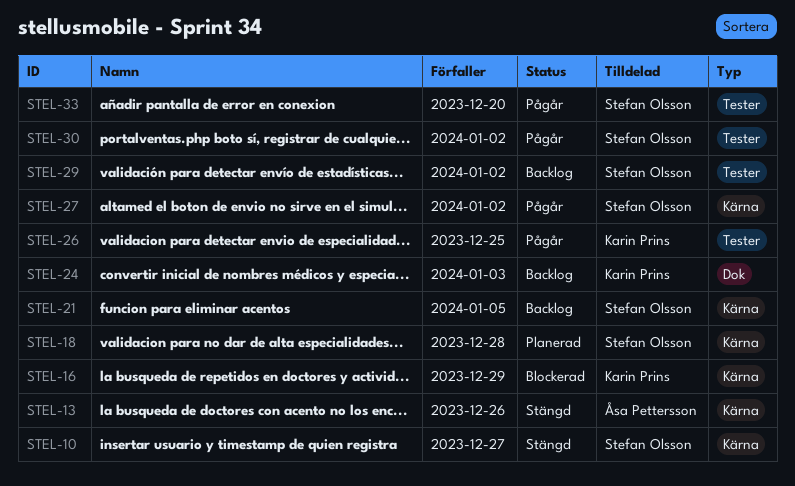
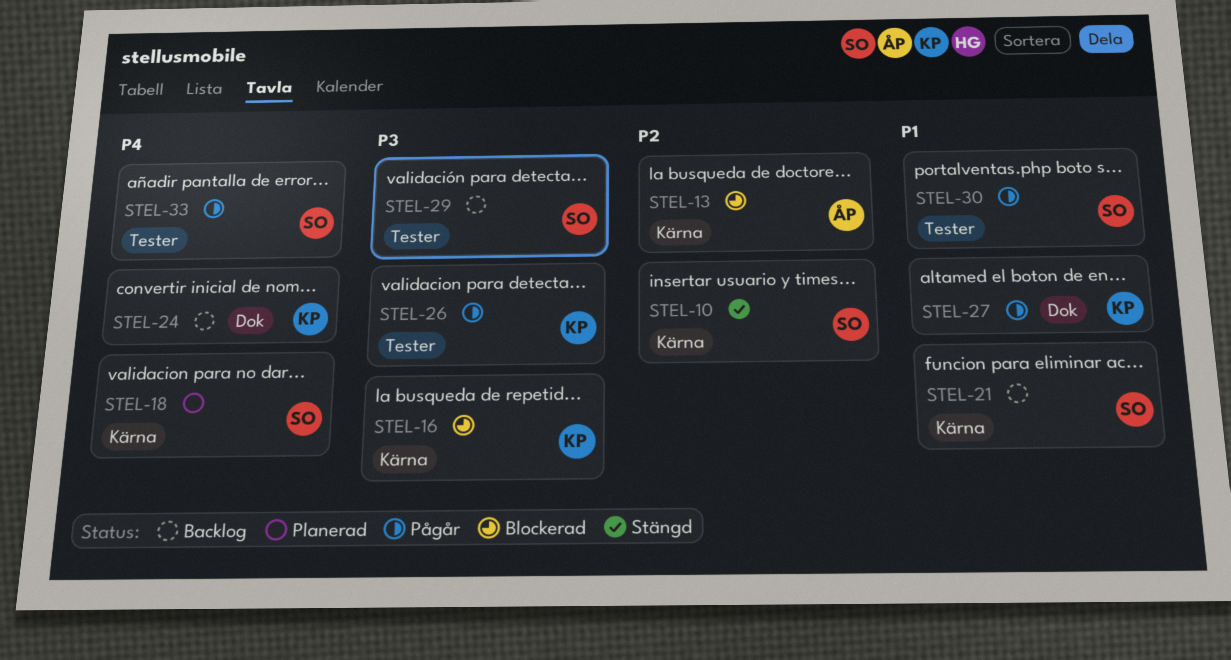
STEL-13, status: Stängd -> Blockerad
STEL-27, owner: Stefan Olsson -> Karin Prins
STEL-27, label: Kärna -> Dok

